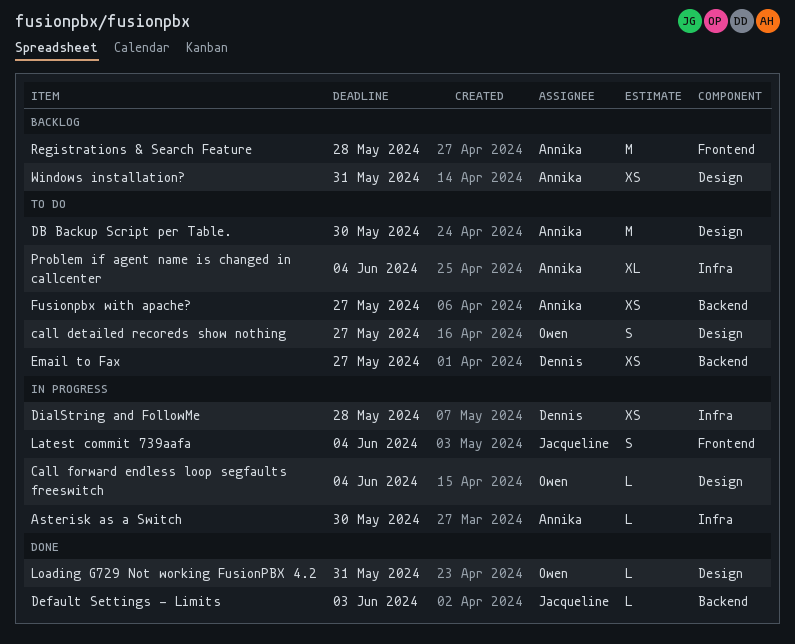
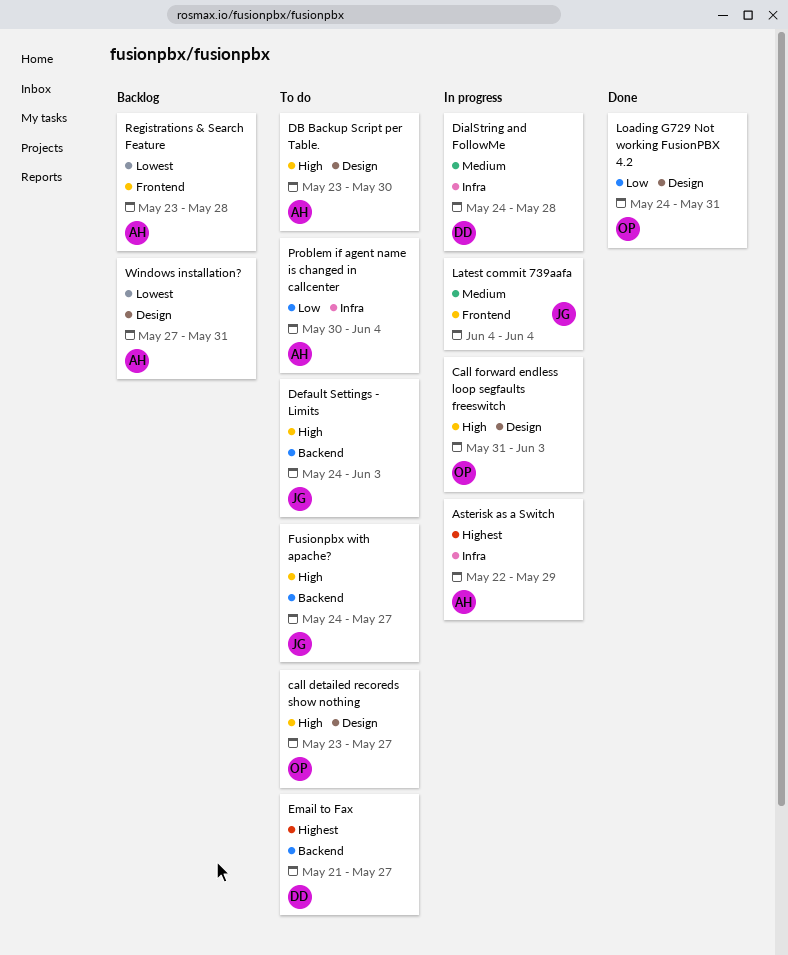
Asterisk as a Switch, due: May 30 -> May 29
Call forward endless loop segfaults freeswitch, due: Jun 4 -> Jun 3
Default Settings - Limits, status: Done -> To do
Fusionpbx with apache?, owner: Annika -> Jacqueline

